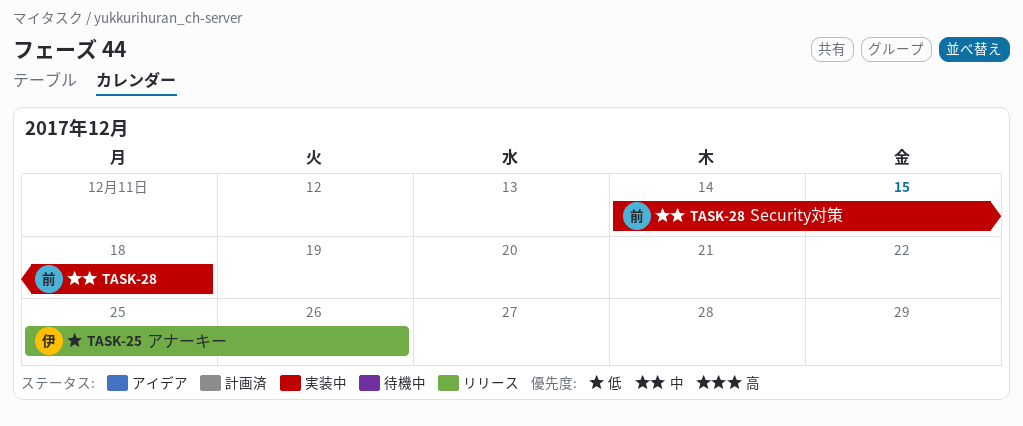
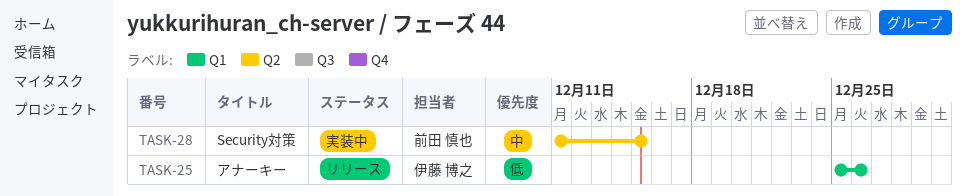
TASK-28, start: Dec 14 -> Dec 11
TASK-28, due: Dec 18 -> Dec 15

